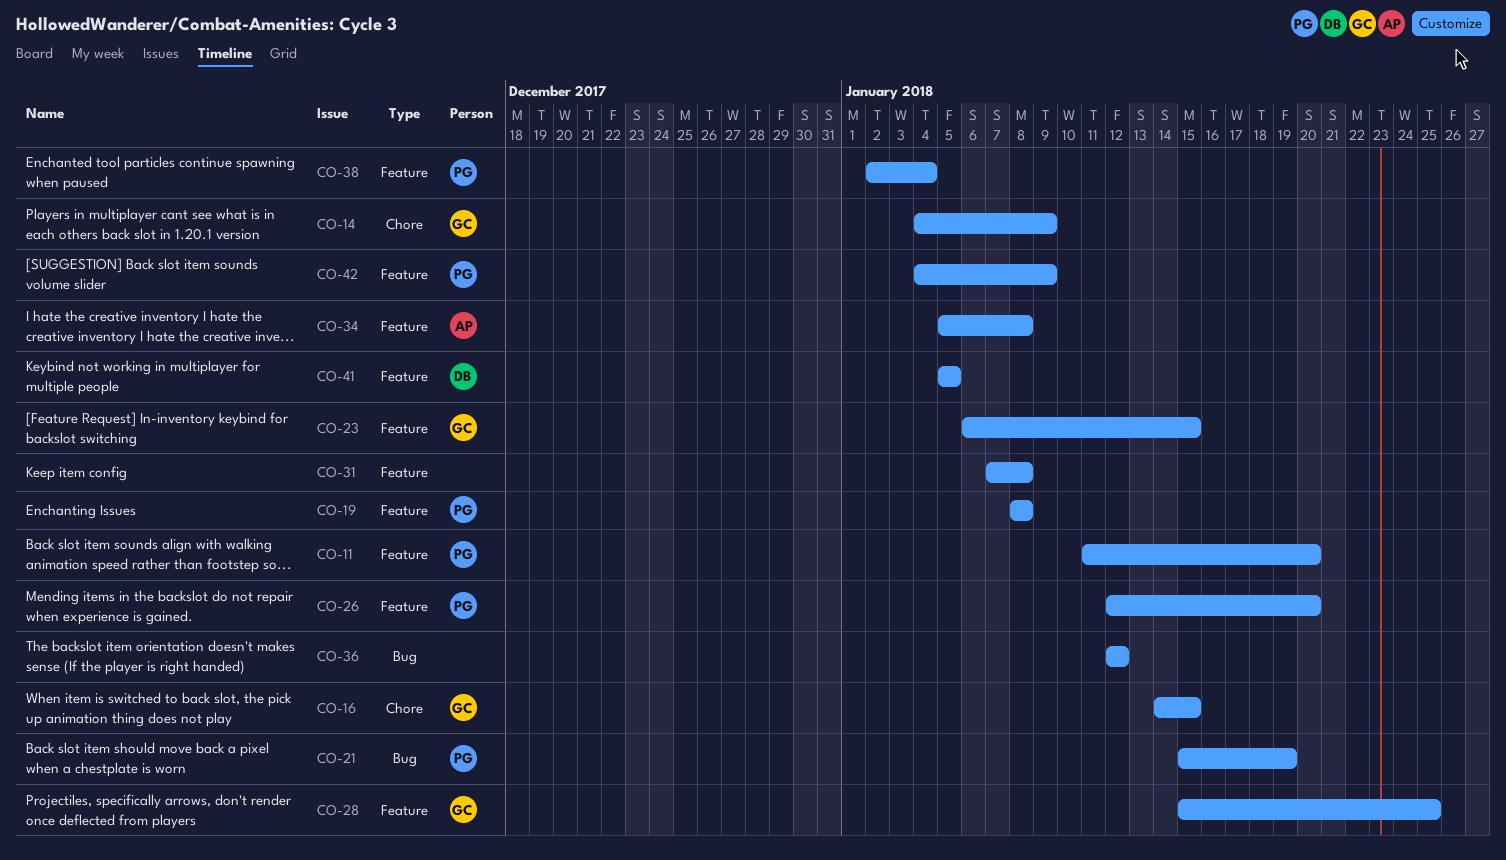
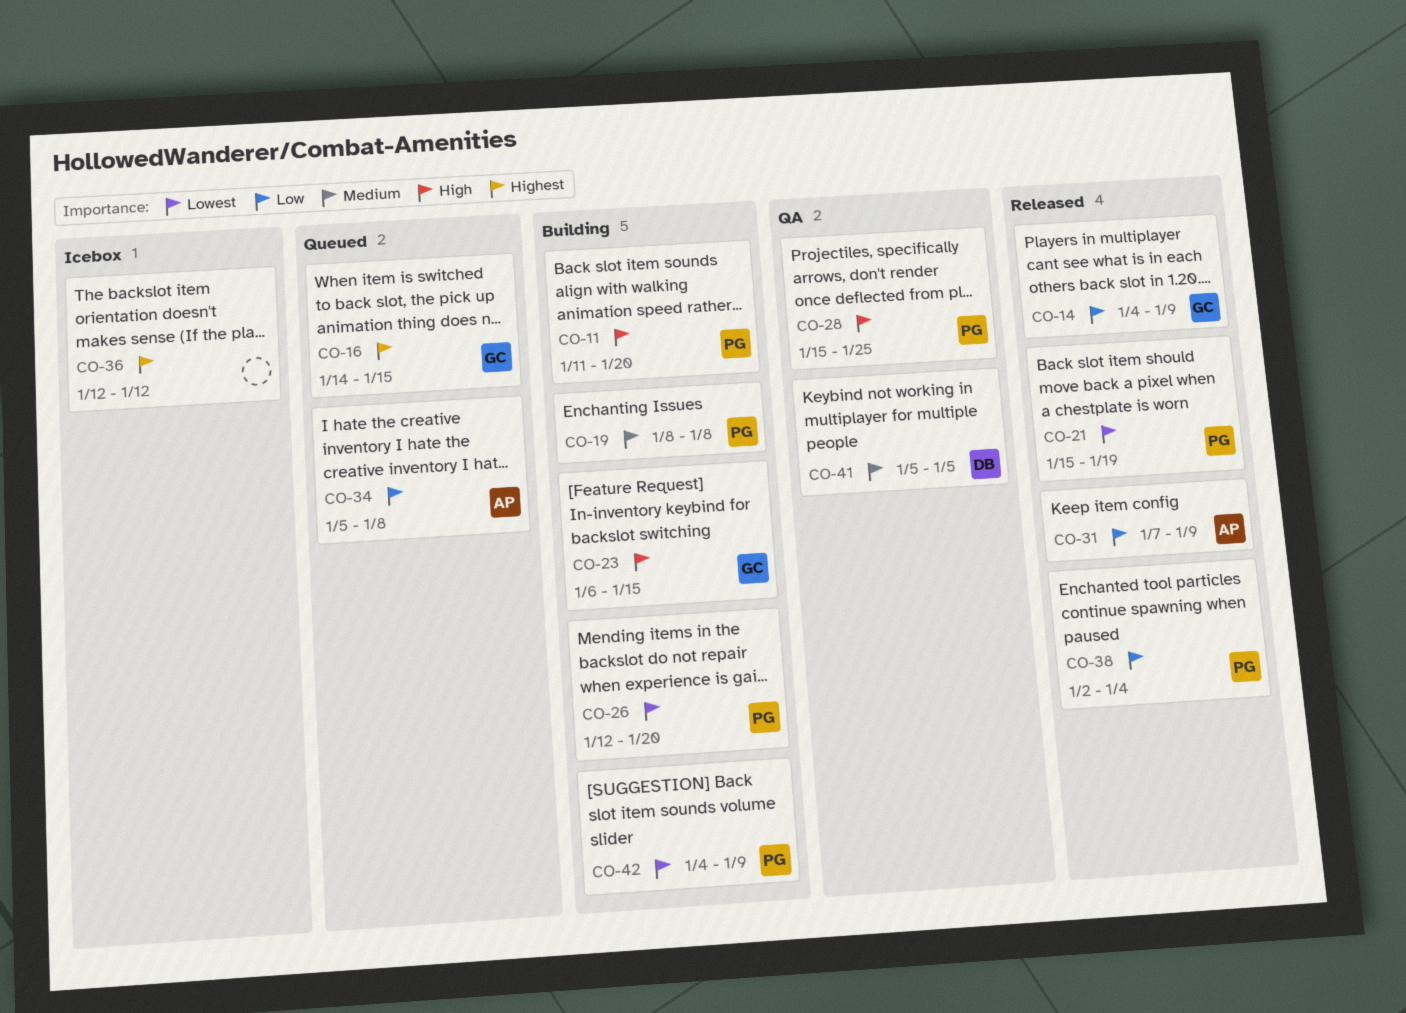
CO-28, owner: GC -> PG
CO-31, owner: none -> AP
CO-31, due: Jan 8 -> Jan 9

